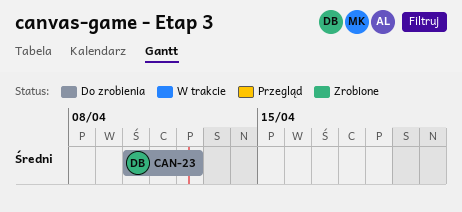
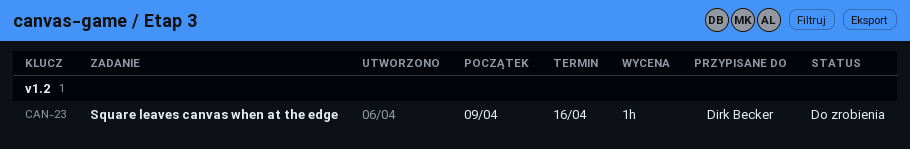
CAN-23, start: Apr 10 -> Apr 9
CAN-23, due: Apr 12 -> Apr 16

